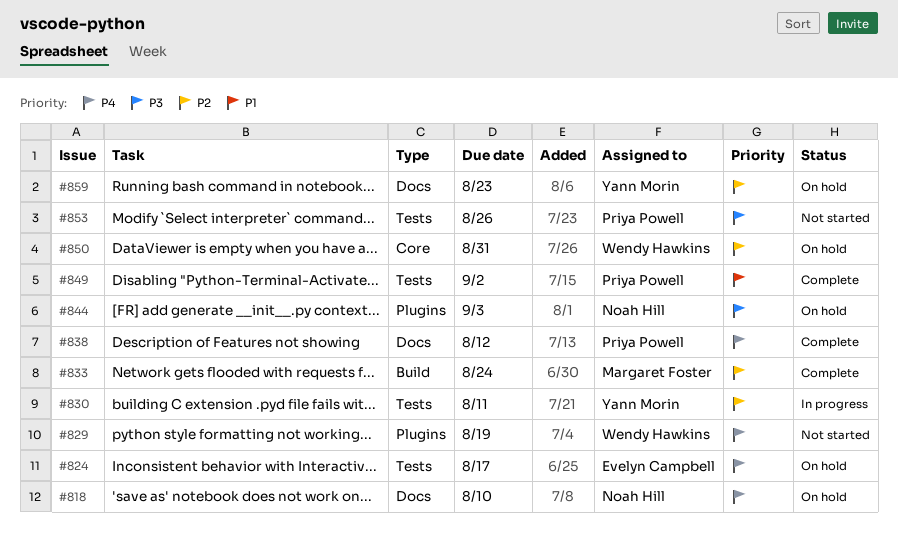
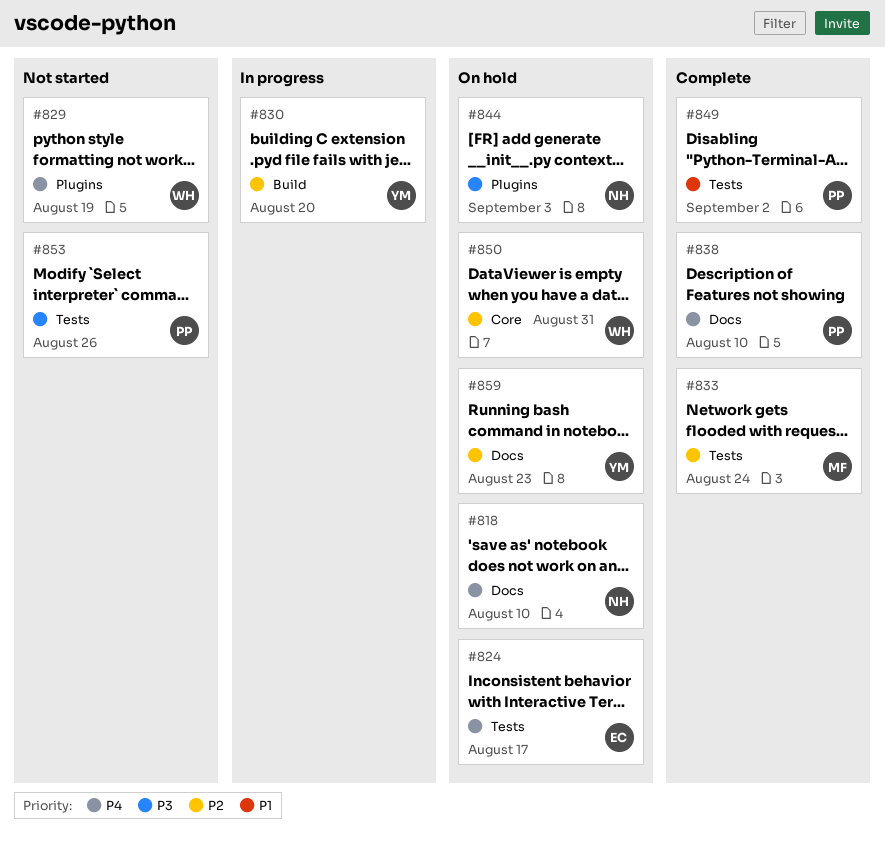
#830, label: Tests -> Build
#830, due: Aug 11 -> Aug 20
#833, label: Build -> Tests
#838, due: Aug 12 -> Aug 10

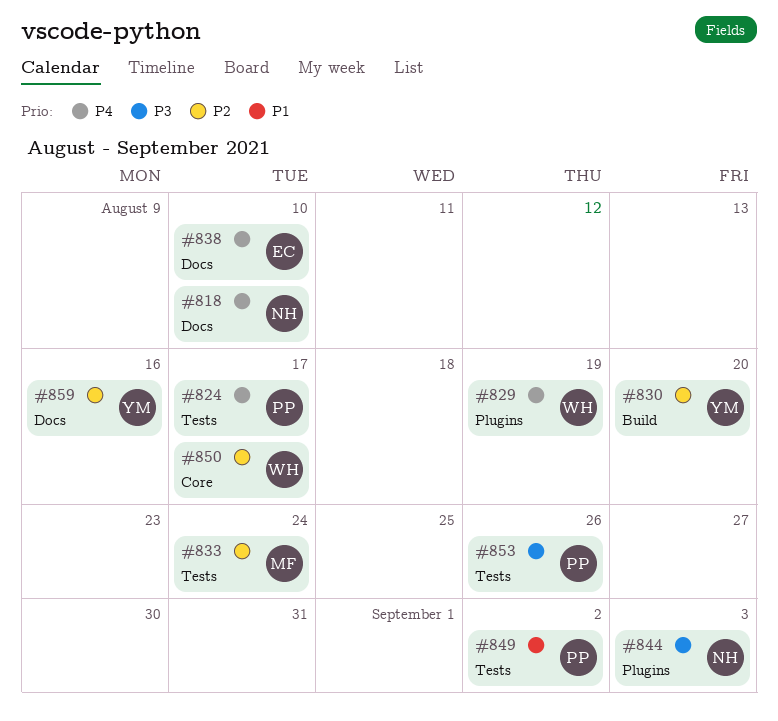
#824, owner: EC -> PP
#838, owner: PP -> EC
#850, due: Aug 31 -> Aug 17
#859, due: Aug 23 -> Aug 16

